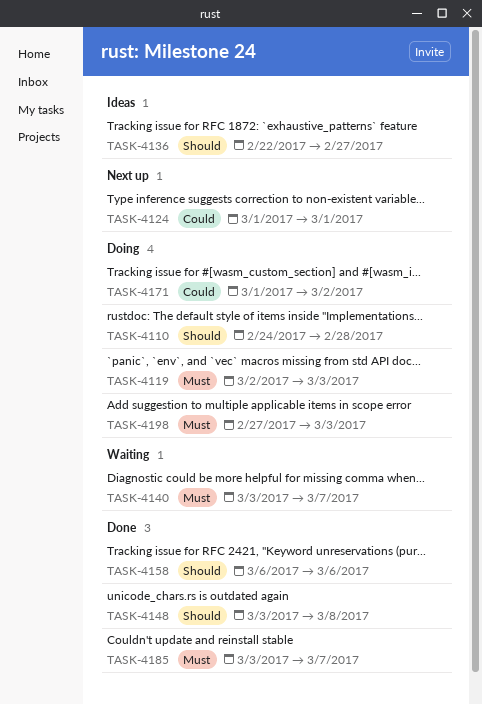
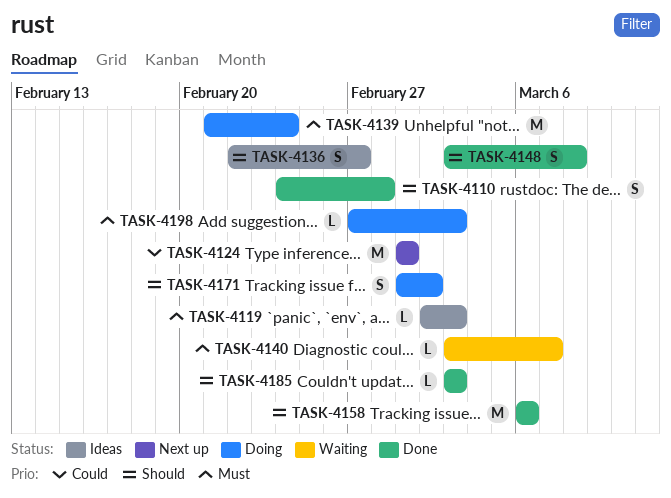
TASK-4110, status: Doing -> Done
TASK-4119, status: Doing -> Ideas
TASK-4139: none -> present
TASK-4171, priority: Could -> Should
TASK-4185, priority: Must -> Should
TASK-4185, due: Mar 7 -> Mar 3

